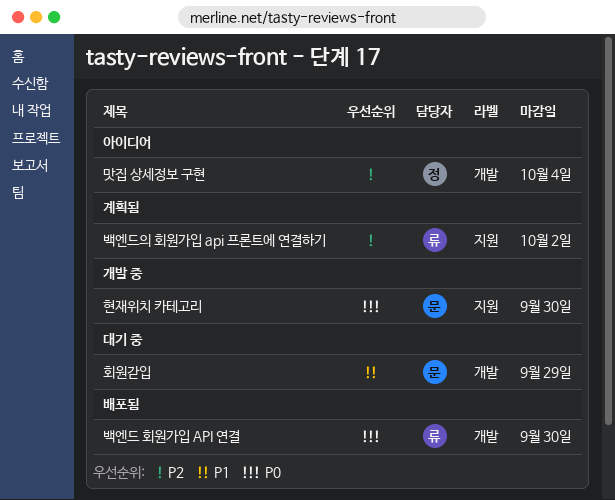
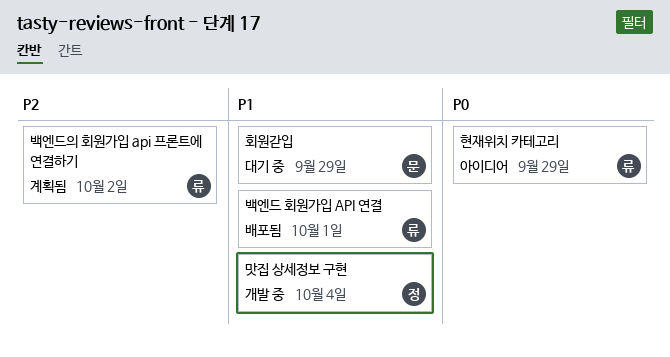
맛집 상세정보 구현, status: 아이디어 -> 개발 중
맛집 상세정보 구현, priority: P2 -> P1
백엔드 회원가입 API 연결, priority: P0 -> P1
백엔드 회원가입 API 연결, due: Sep 30 -> Oct 1
현재위치 카테고리, status: 개발 중 -> 아이디어
현재위치 카테고리, owner: 문 -> 류
현재위치 카테고리, due: Sep 30 -> Sep 29

